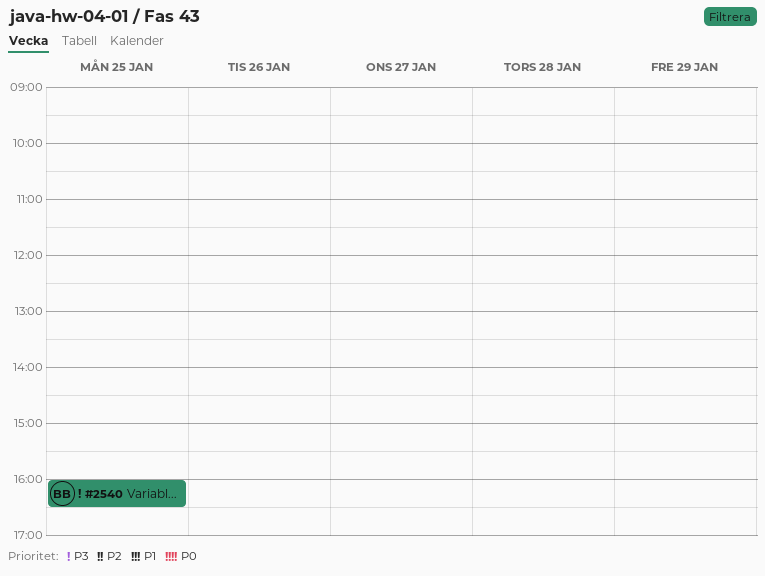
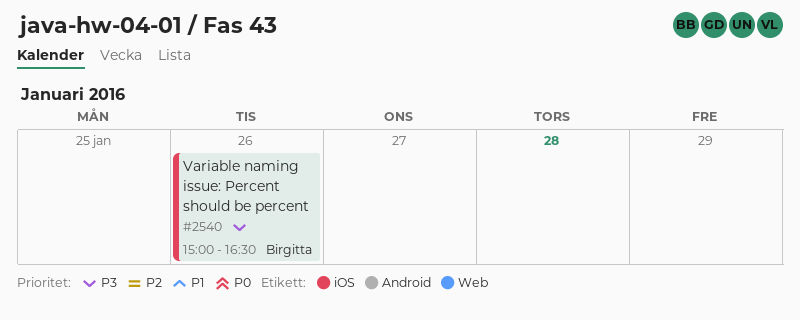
#2540, day: Jan 25 -> Jan 26
#2540, begins: 16:00 -> 15:00

